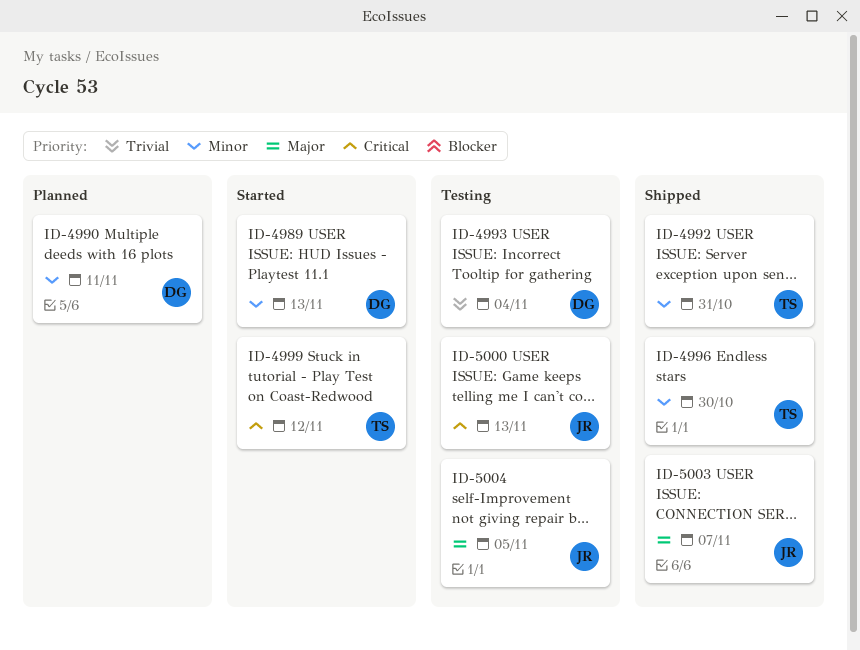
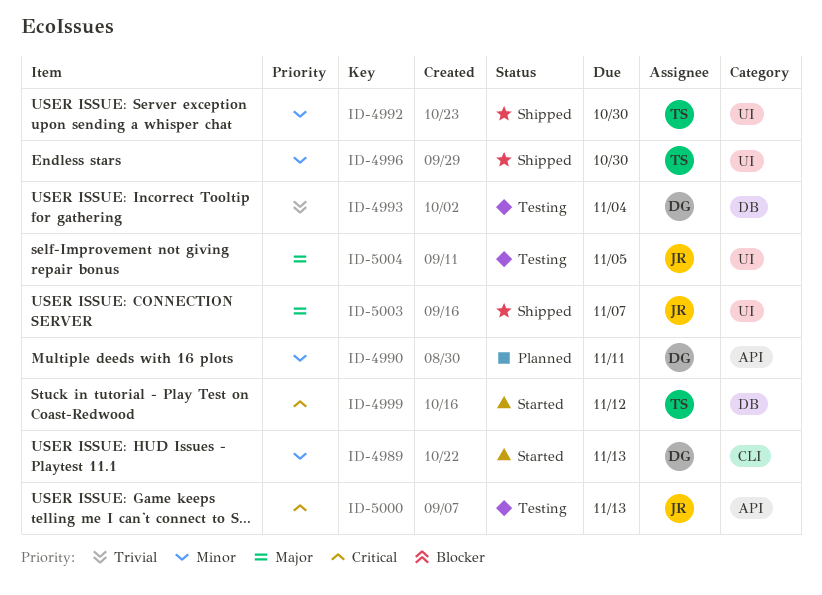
ID-4992, due: Oct 31 -> Oct 30

